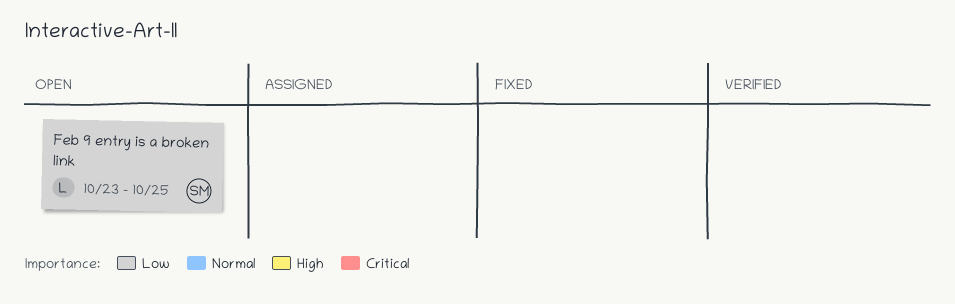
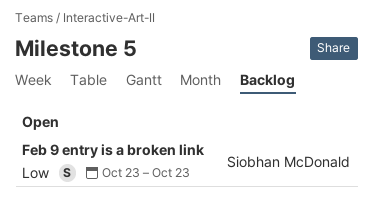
Feb 9 entry is a broken link, estimate: L -> S
Feb 9 entry is a broken link, due: Oct 25 -> Oct 23

